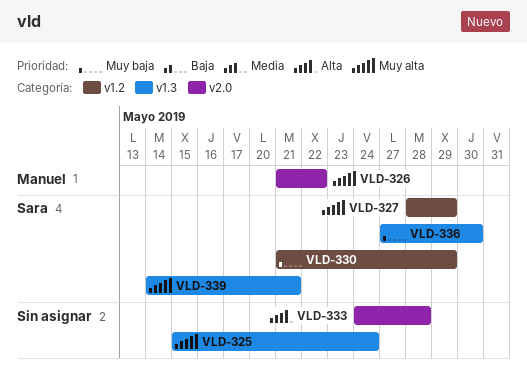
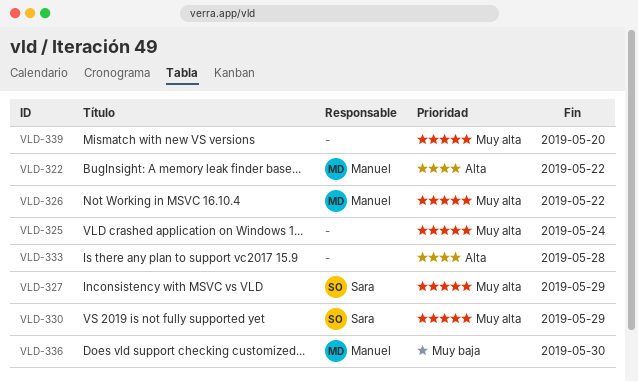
VLD-322: none -> present
VLD-330, priority: Muy baja -> Muy alta
VLD-336, owner: Sara -> Manuel
VLD-339, owner: Sara -> none
VLD-339, due: May 21 -> May 20

